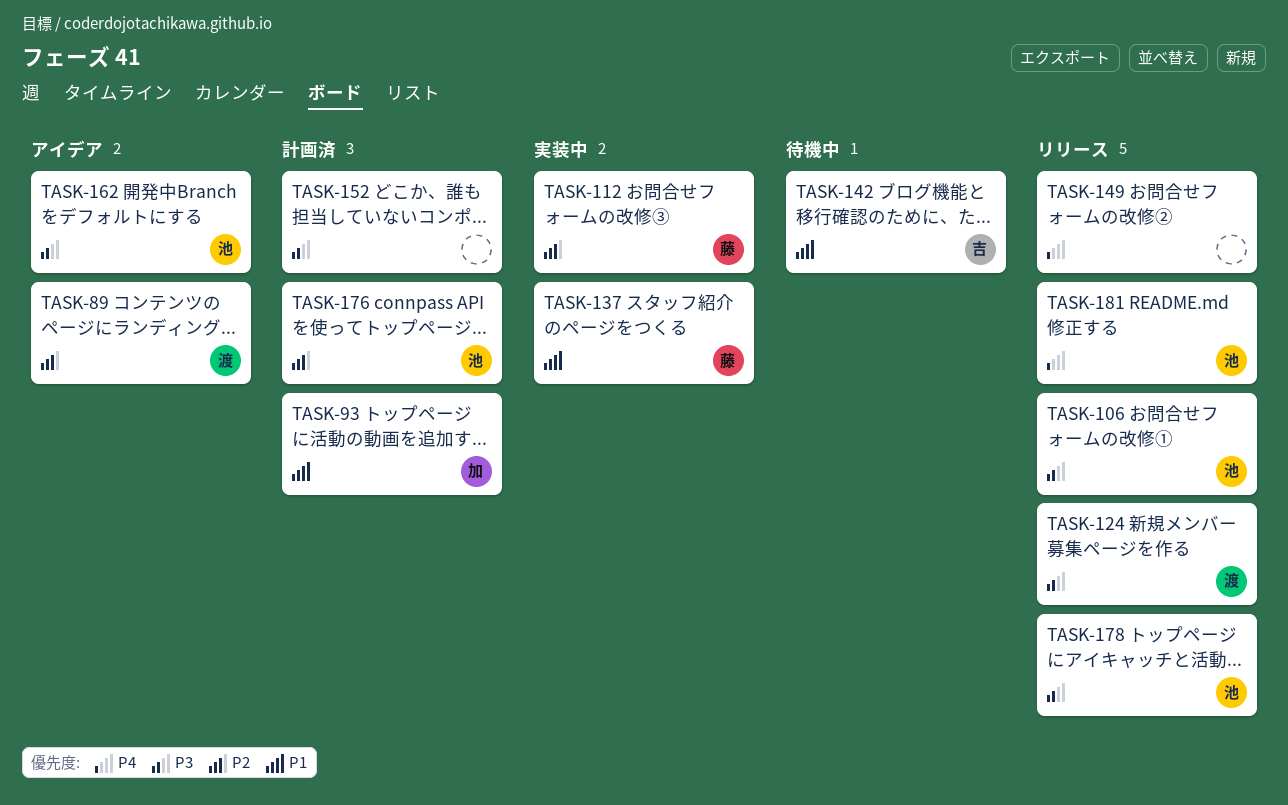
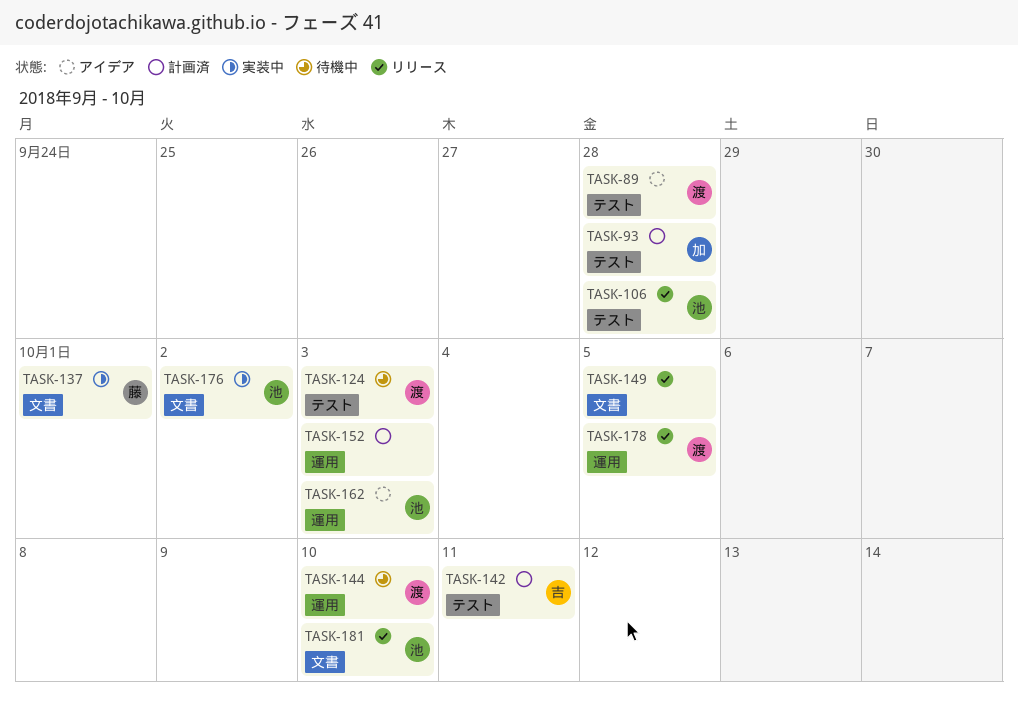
TASK-112: present -> none
TASK-124, status: リリース -> 待機中
TASK-142, status: 待機中 -> 計画済
TASK-144: none -> present
TASK-176, status: 計画済 -> 実装中
TASK-178, owner: 池 -> 渡

